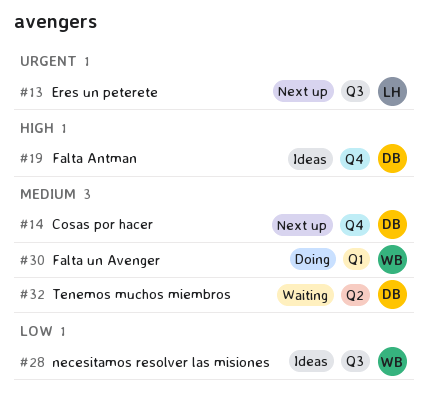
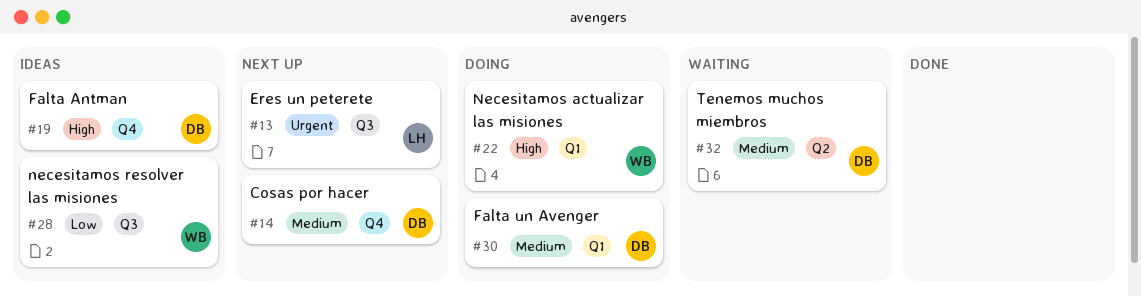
#22: none -> present
#30, owner: WB -> DB

